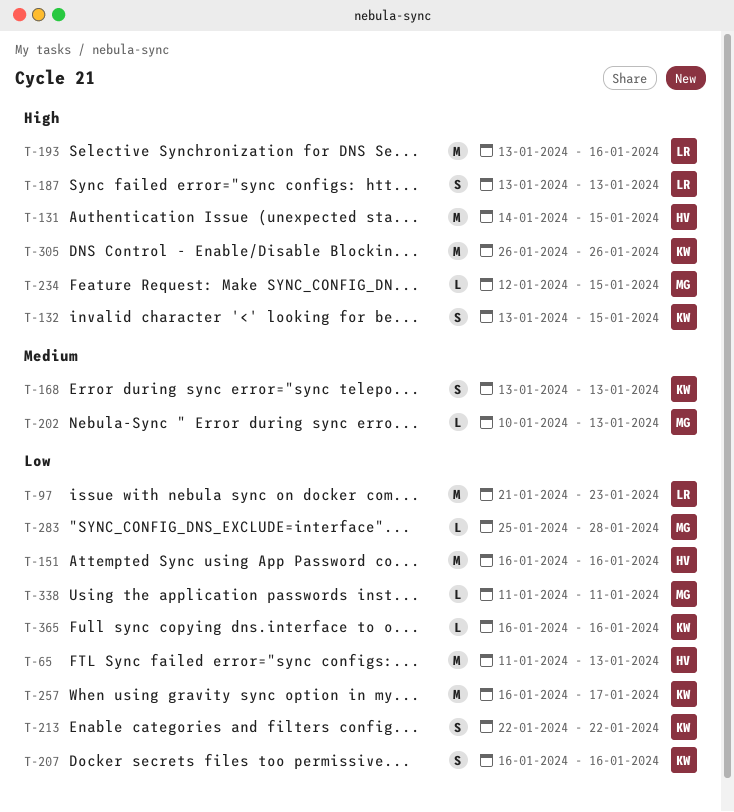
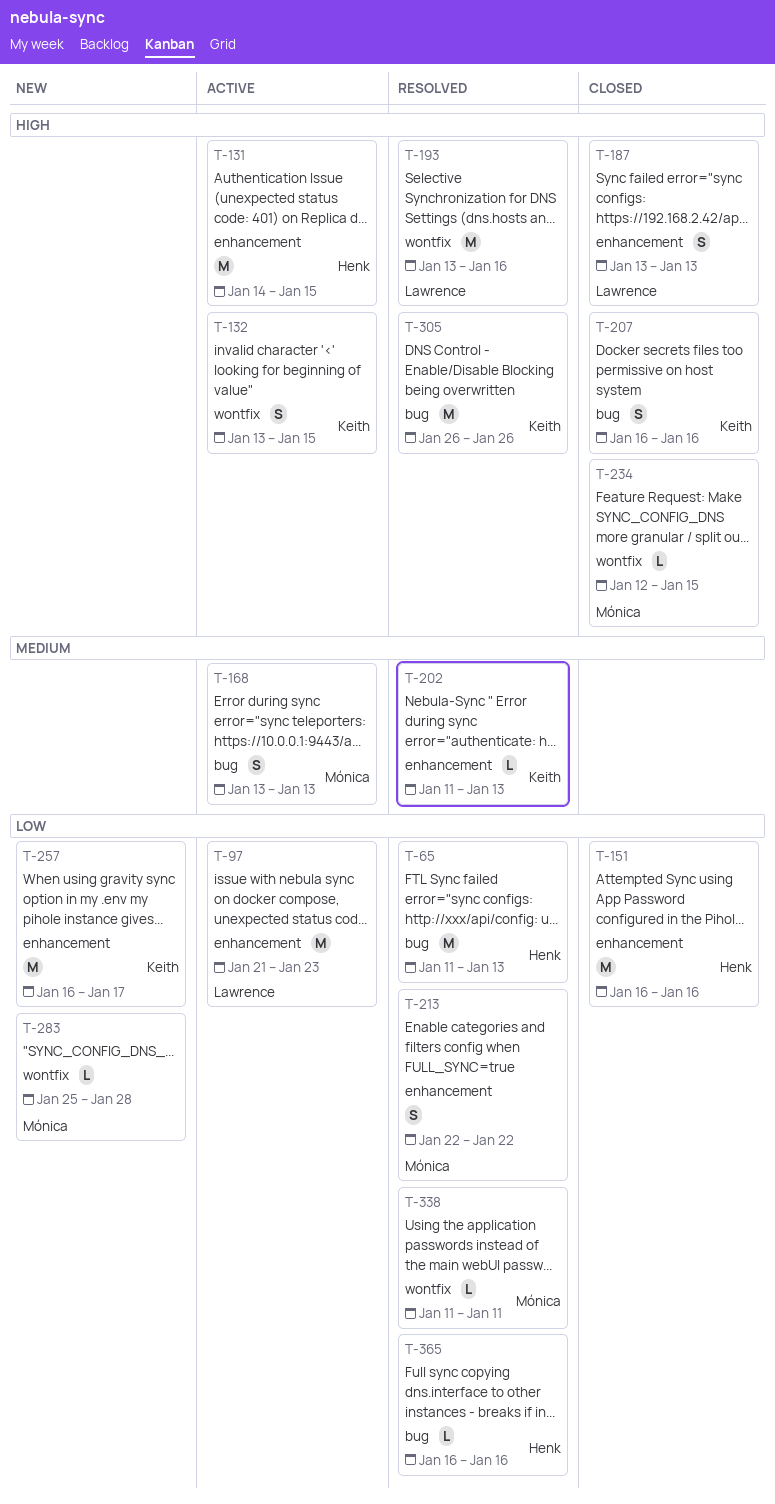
T-168, owner: Keith -> Mónica
T-202, owner: Mónica -> Keith
T-202, start: Jan 10 -> Jan 11
T-207, priority: Low -> High
T-213, owner: Keith -> Mónica
T-365, owner: Keith -> Henk

